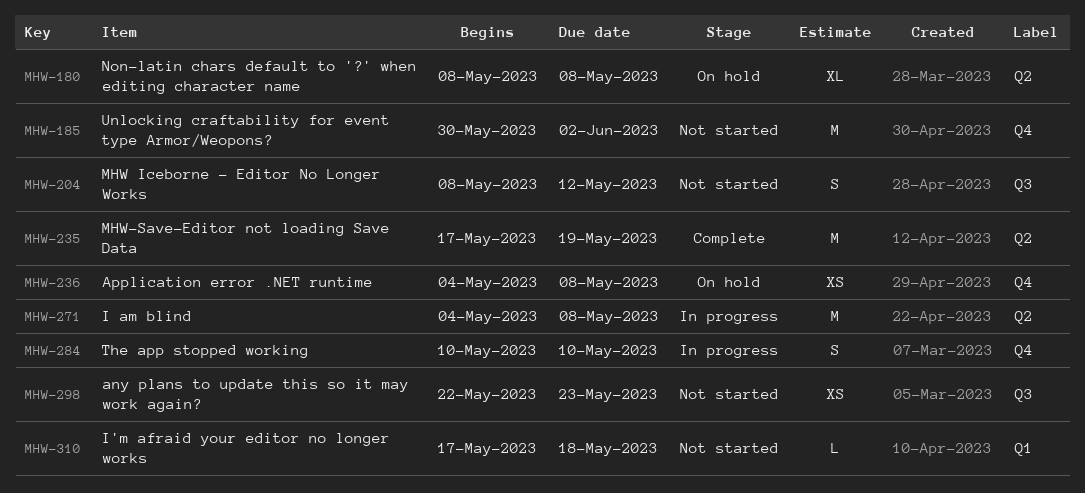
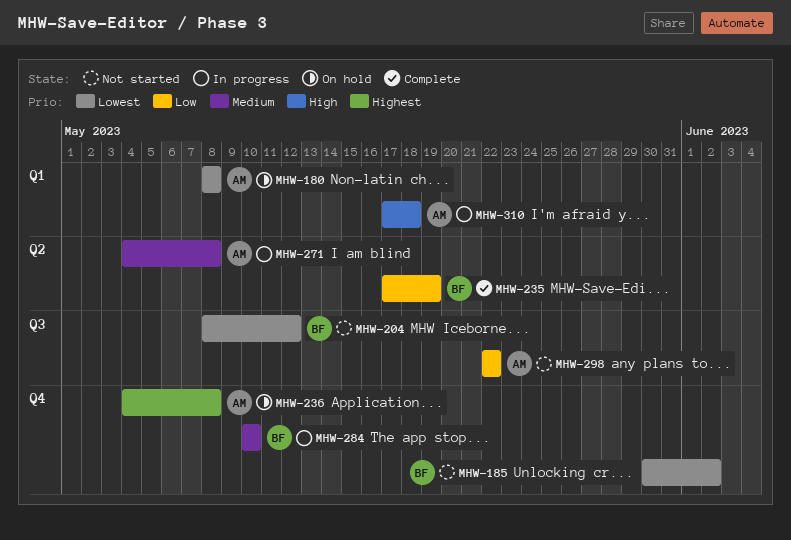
MHW-180, label: Q2 -> Q1
MHW-298, due: May 23 -> May 22
MHW-310, status: Not started -> In progress

